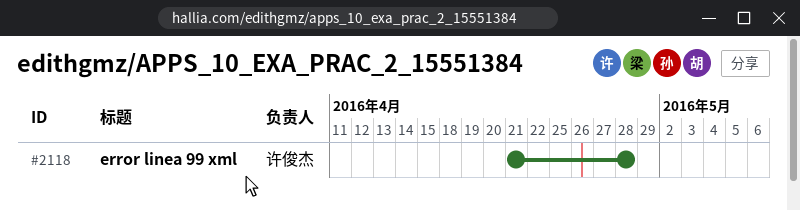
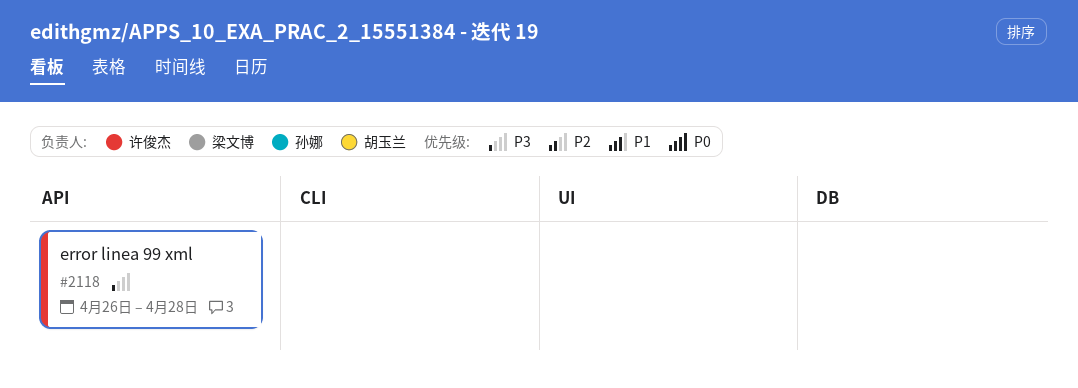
#2118, start: Apr 21 -> Apr 26

